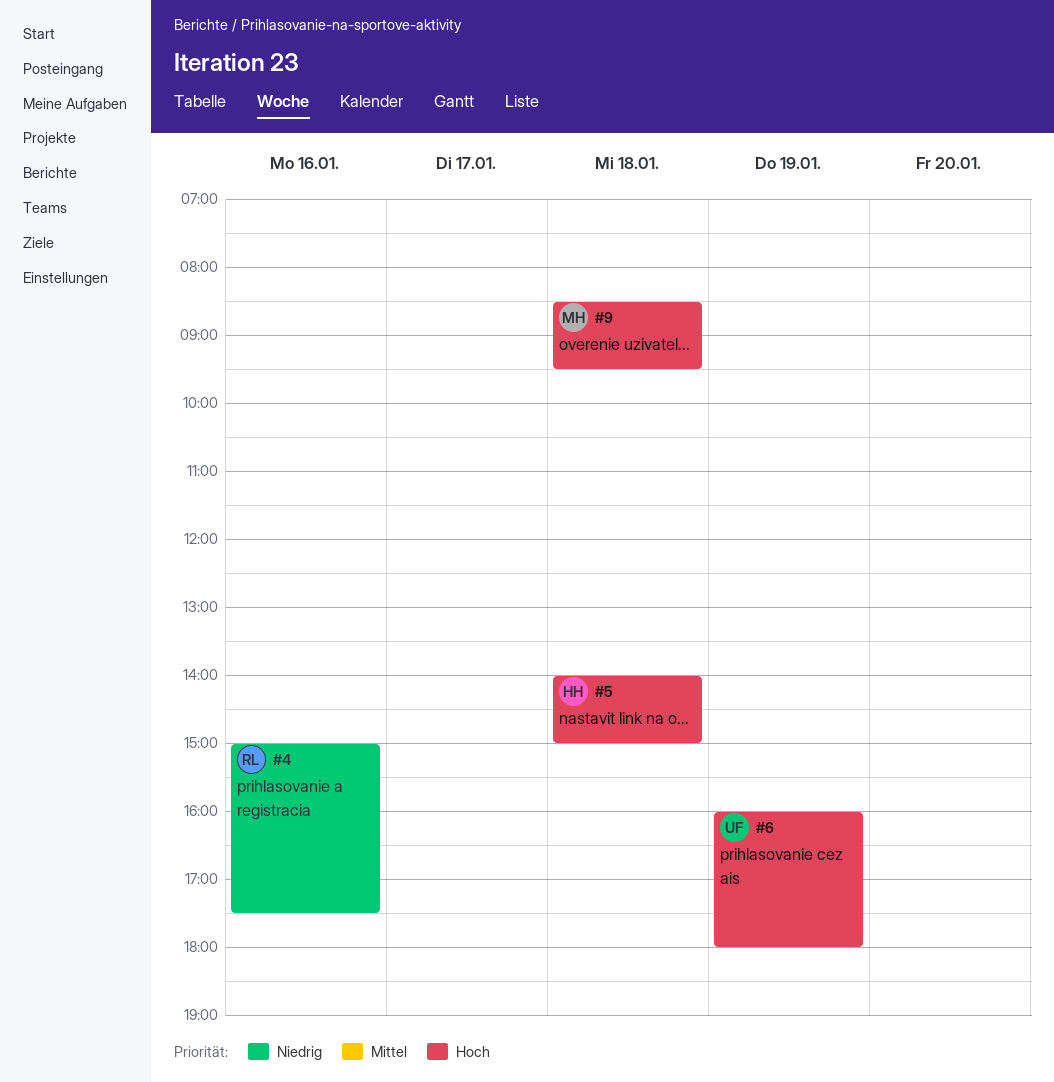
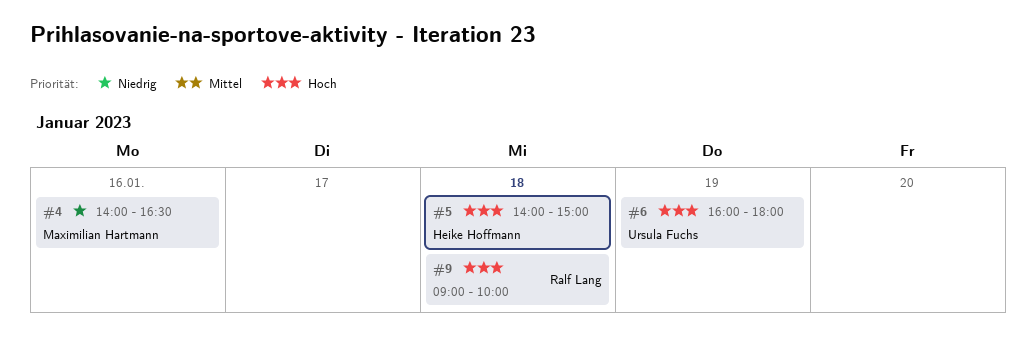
#4, owner: Ralf Lang -> Maximilian Hartmann
#4, begins: 15:00 -> 14:00
#4, ends: 17:30 -> 16:30
#9, owner: Maximilian Hartmann -> Ralf Lang
#9, begins: 08:30 -> 09:00
#9, ends: 09:30 -> 10:00

